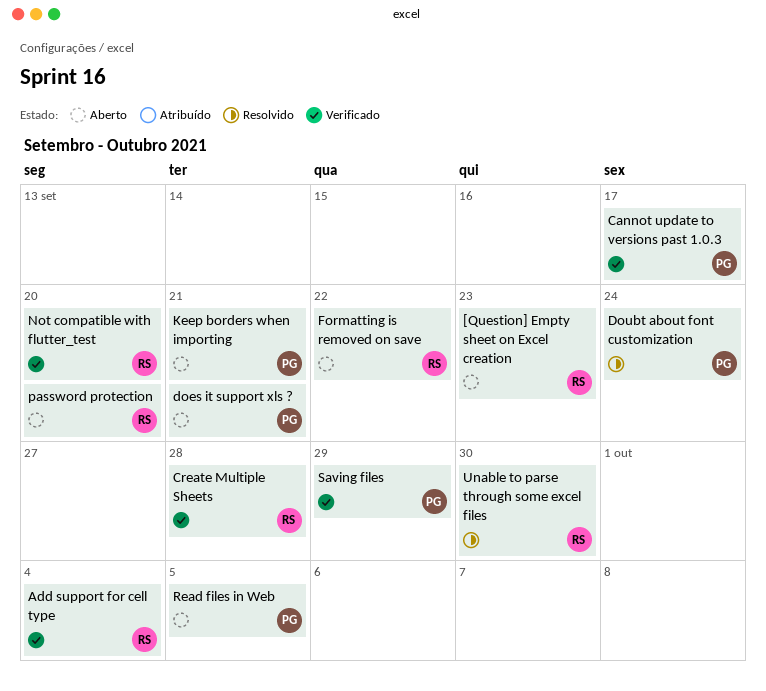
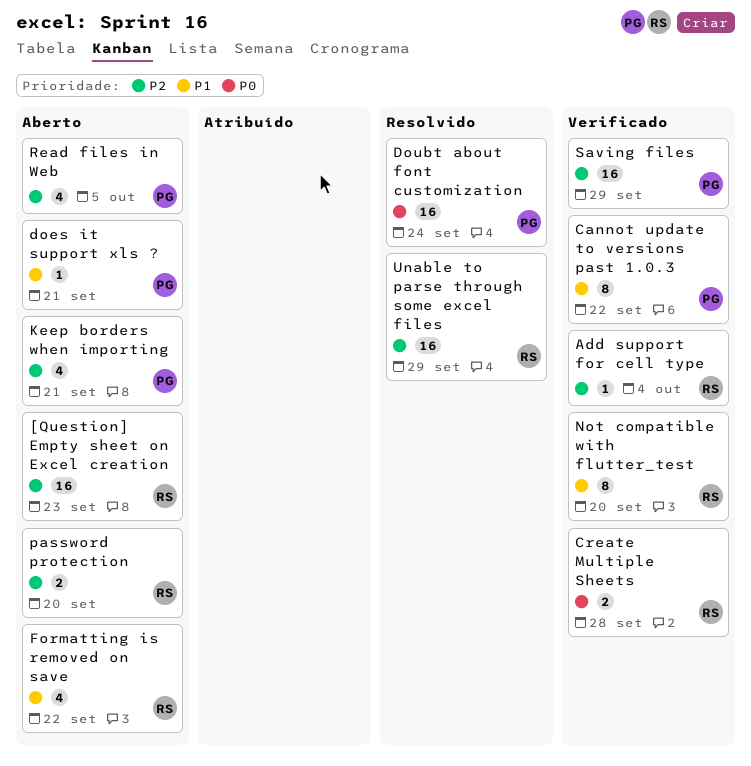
Cannot update to versions past 1.0.3, due: Sep 17 -> Sep 22
Unable to parse through some excel files, due: Sep 30 -> Sep 29

